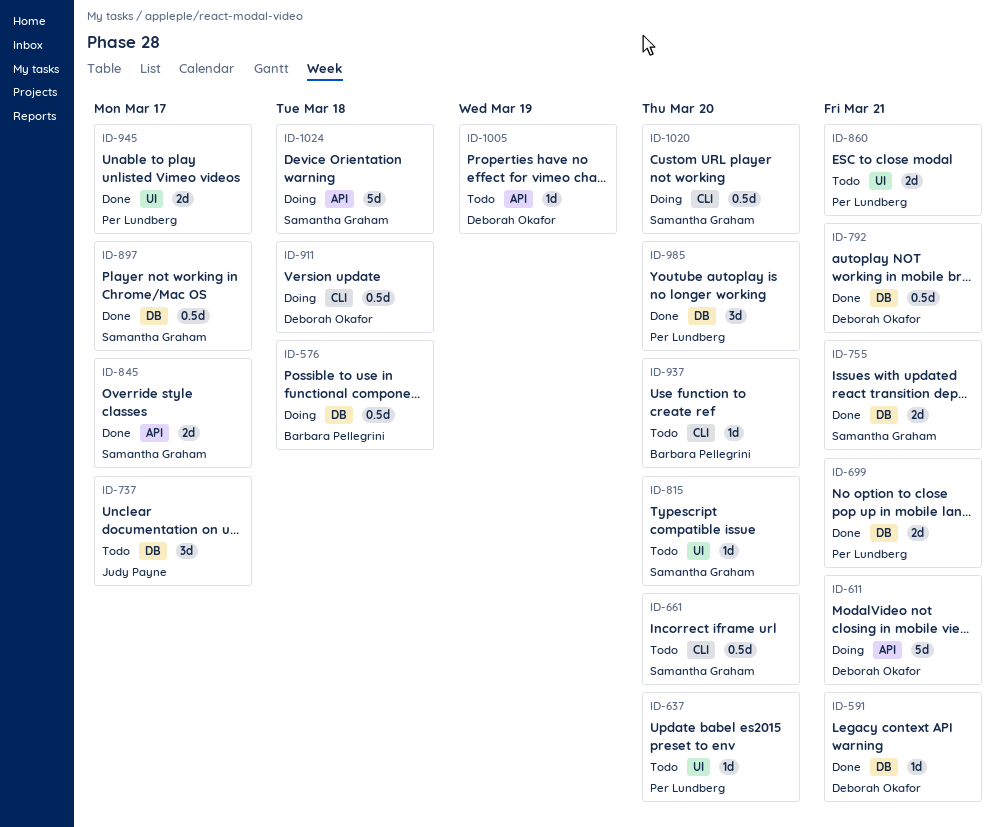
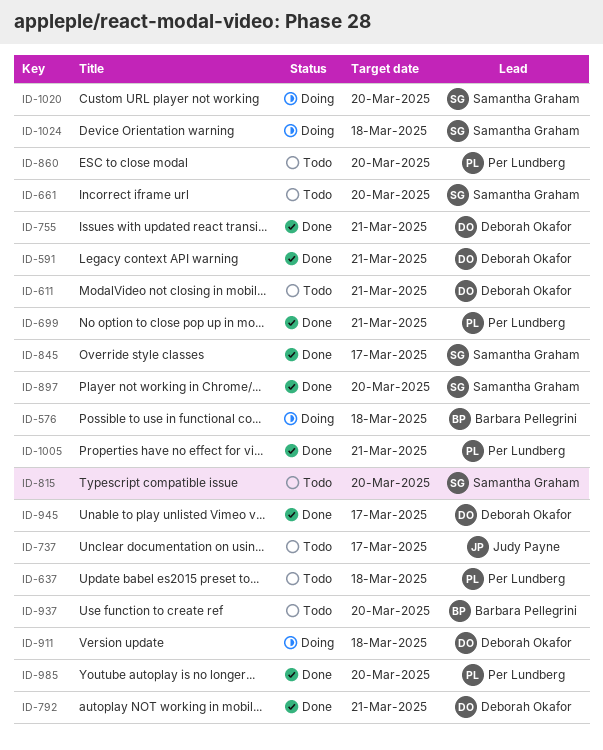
ID-611, status: Doing -> Todo
ID-637, due: Mar 20 -> Mar 18
ID-755, owner: Samantha Graham -> Deborah Okafor
ID-860, due: Mar 21 -> Mar 20
ID-897, due: Mar 17 -> Mar 20
ID-945, owner: Per Lundberg -> Deborah Okafor
ID-1005, status: Todo -> Done
ID-1005, owner: Deborah Okafor -> Per Lundberg
ID-1005, due: Mar 19 -> Mar 21

